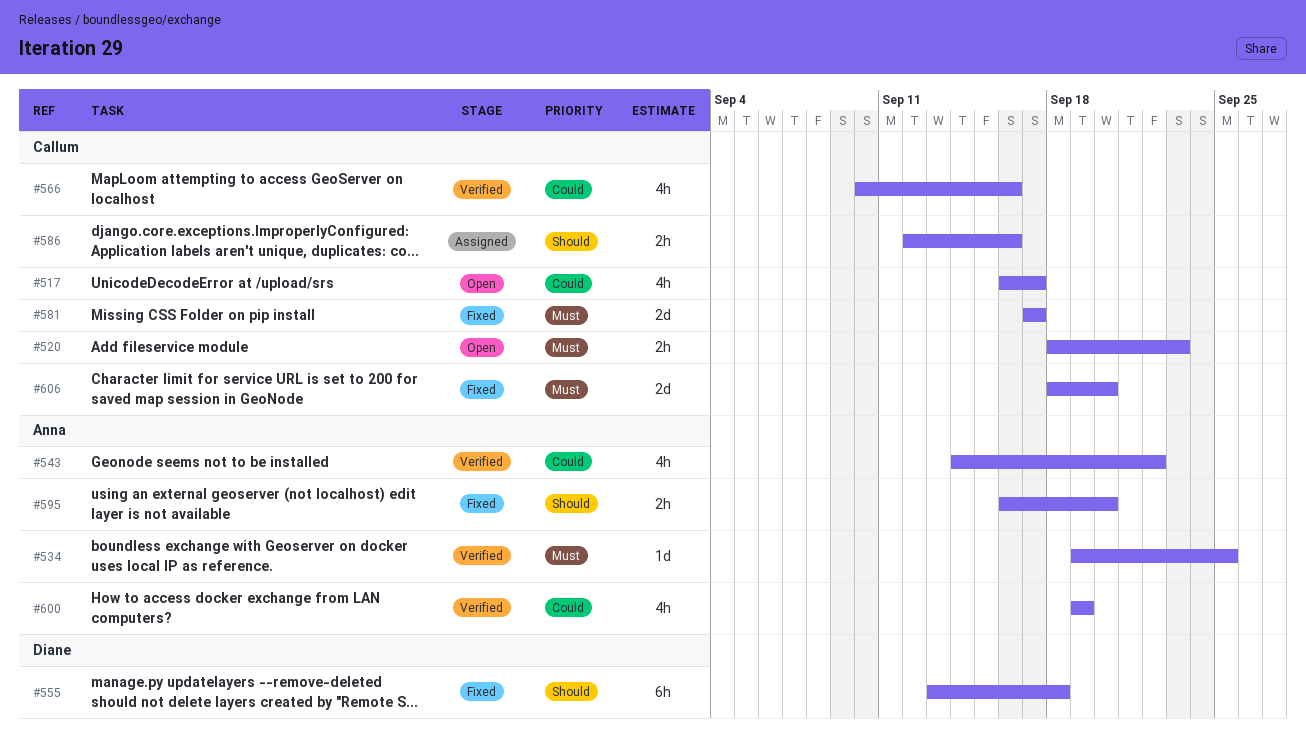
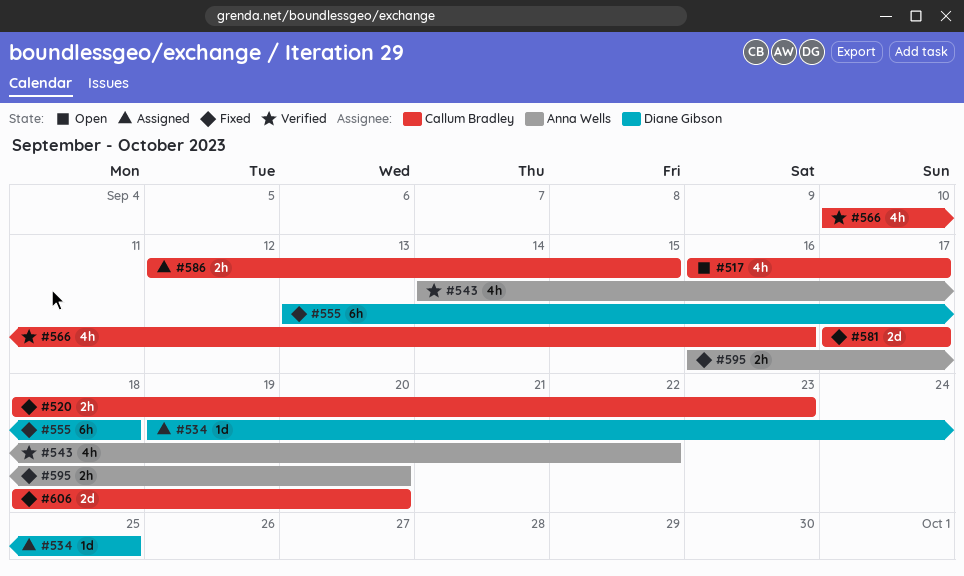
#520, status: Open -> Fixed
#534, status: Verified -> Assigned
#534, owner: Anna Wells -> Diane Gibson
#586, due: Sep 16 -> Sep 15
#600: present -> none

